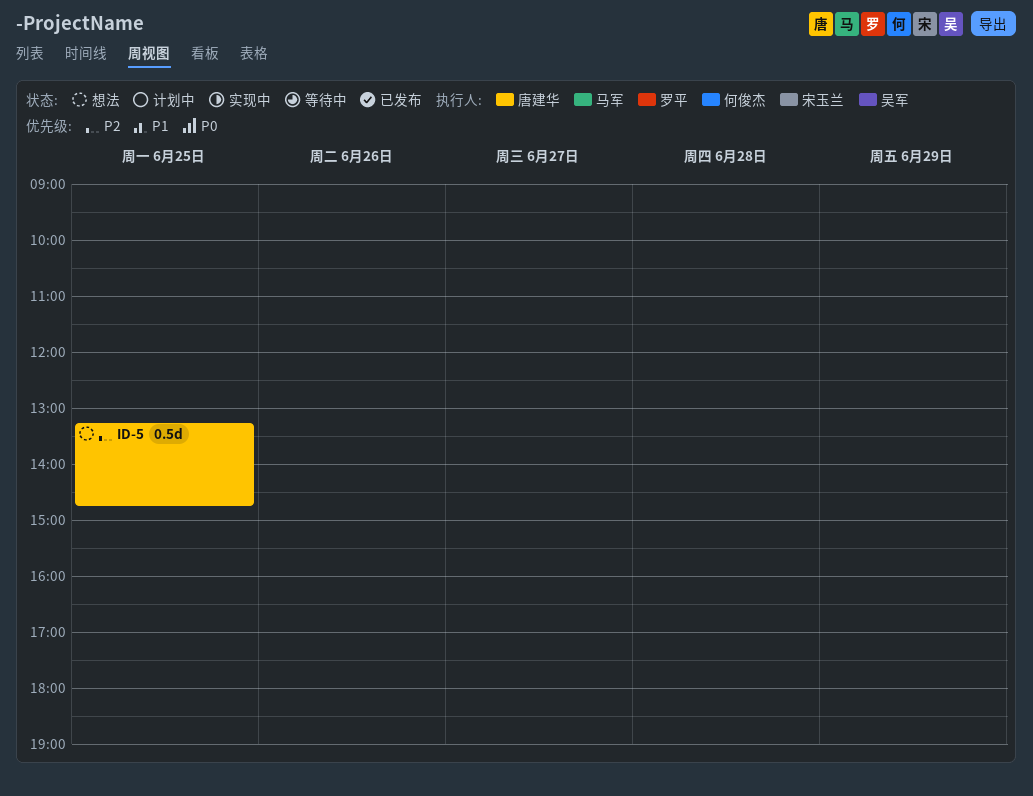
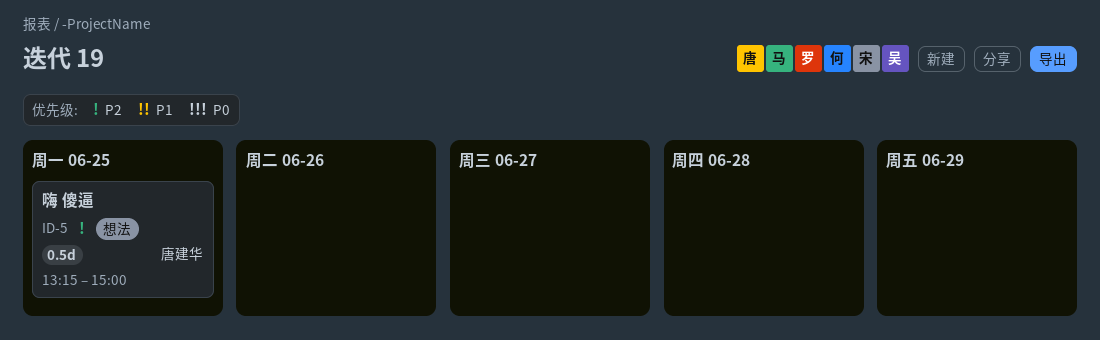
ID-5, ends: 14:45 -> 15:00

